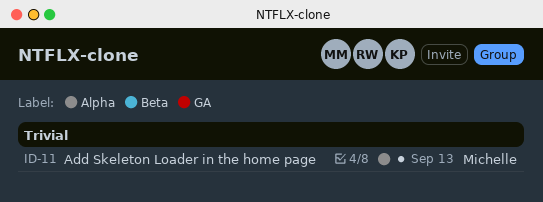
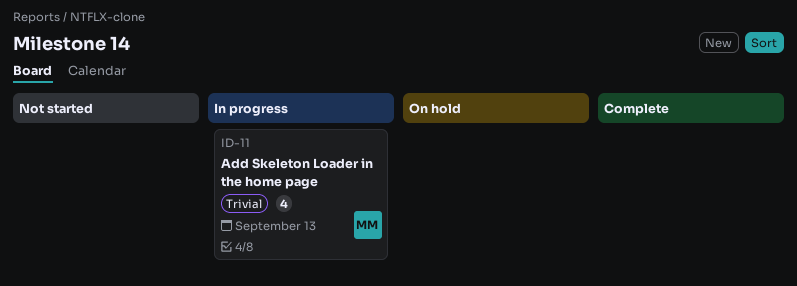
ID-11, estimate: 1 -> 4

